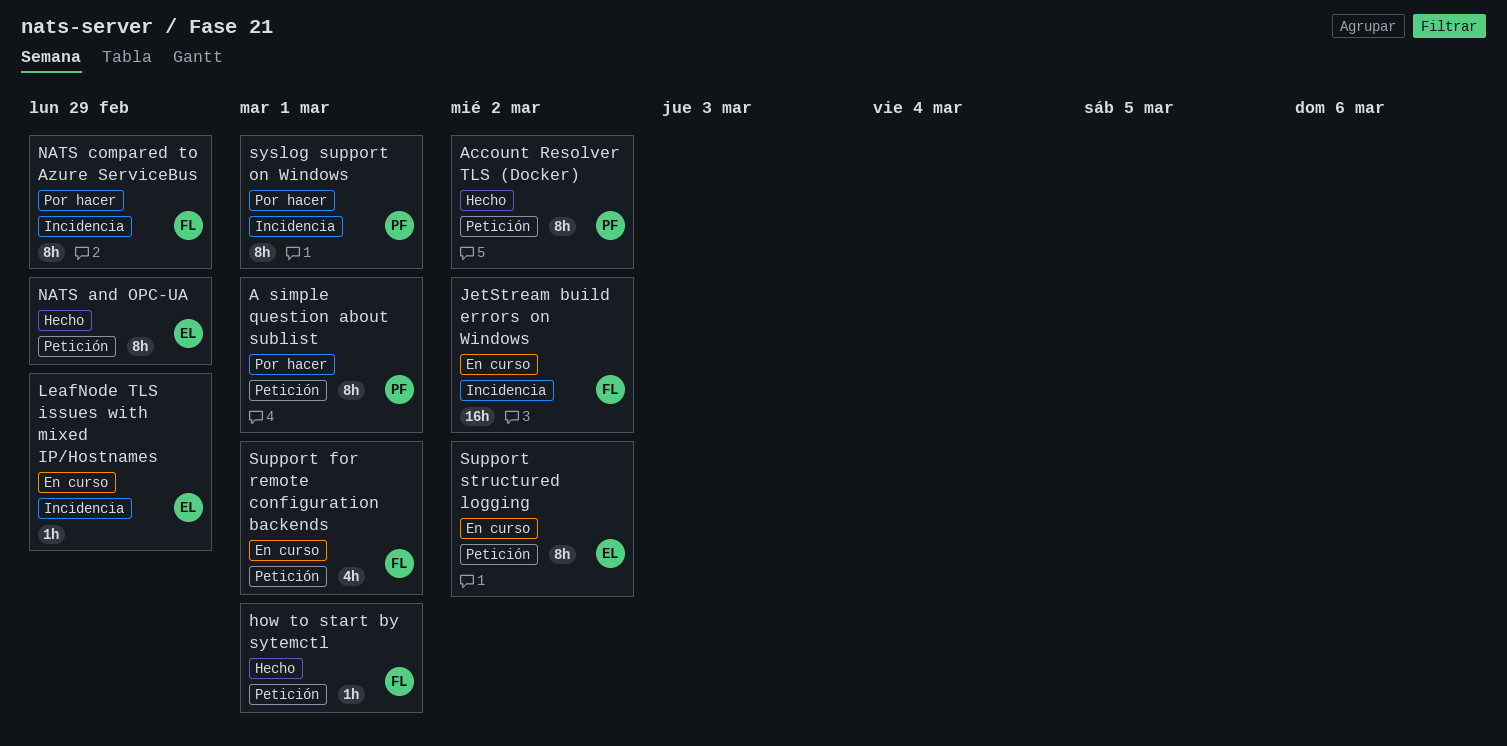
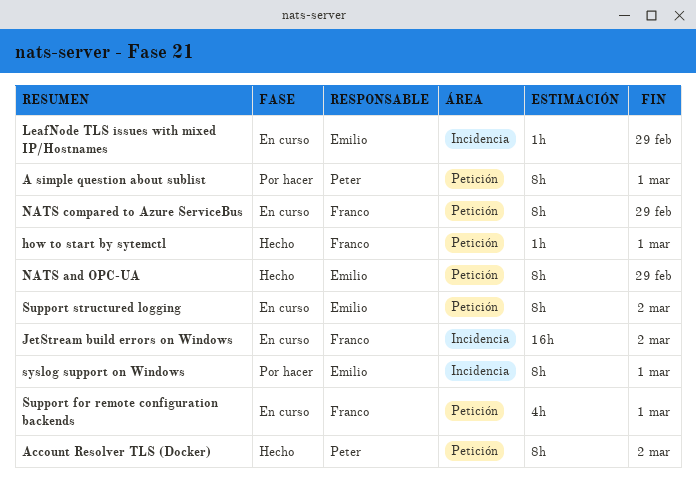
NATS compared to Azure ServiceBus, status: Por hacer -> En curso
NATS compared to Azure ServiceBus, label: Incidencia -> Petición
syslog support on Windows, owner: Peter -> Emilio

